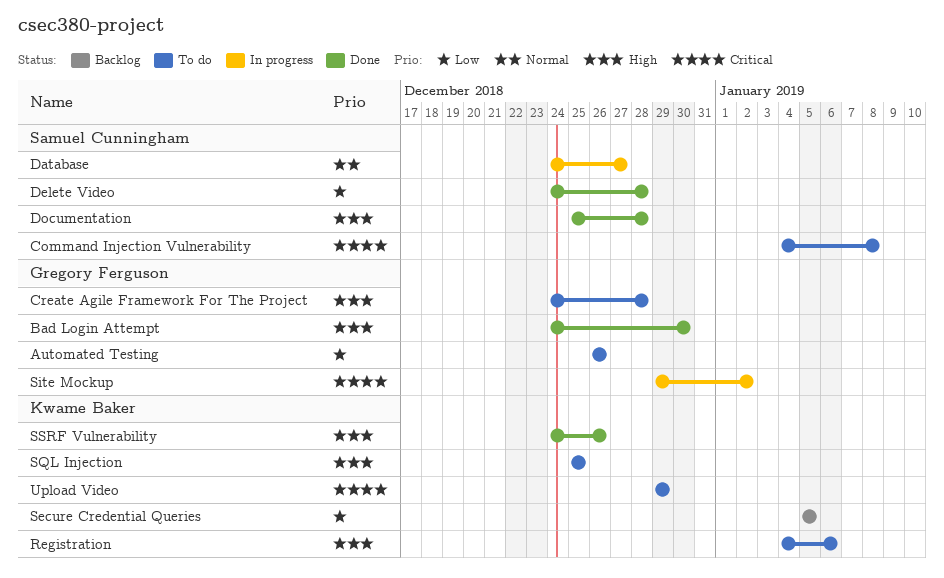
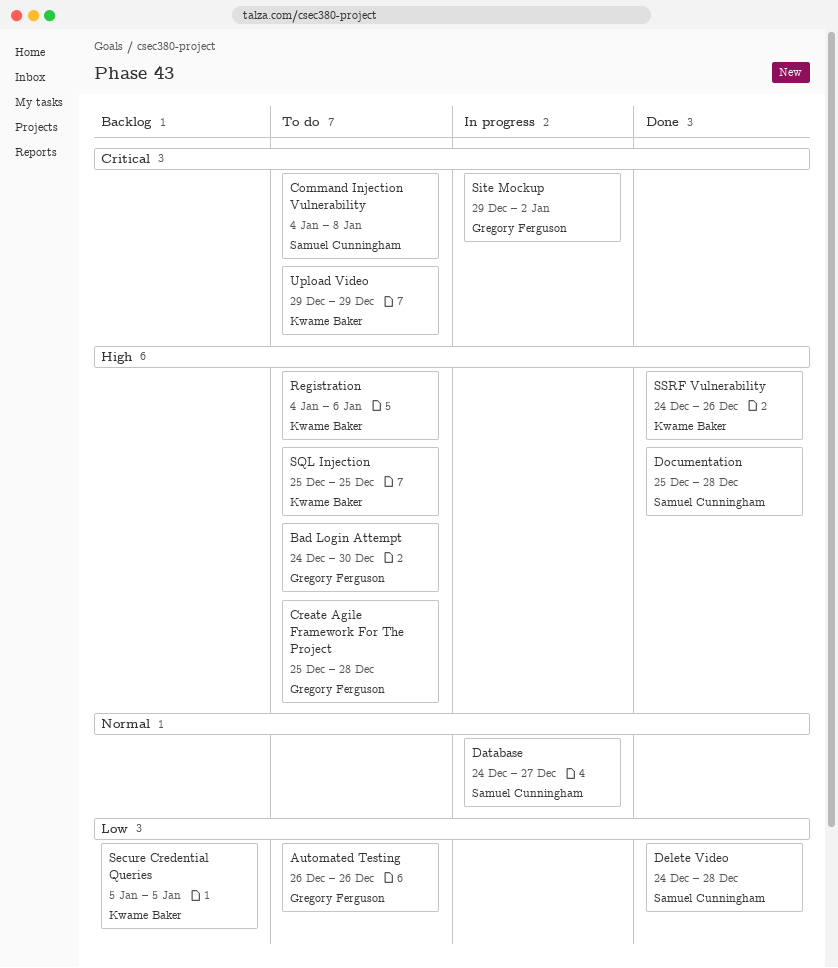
Bad Login Attempt, status: Done -> To do
Create Agile Framework For The Project, start: Dec 24 -> Dec 25

